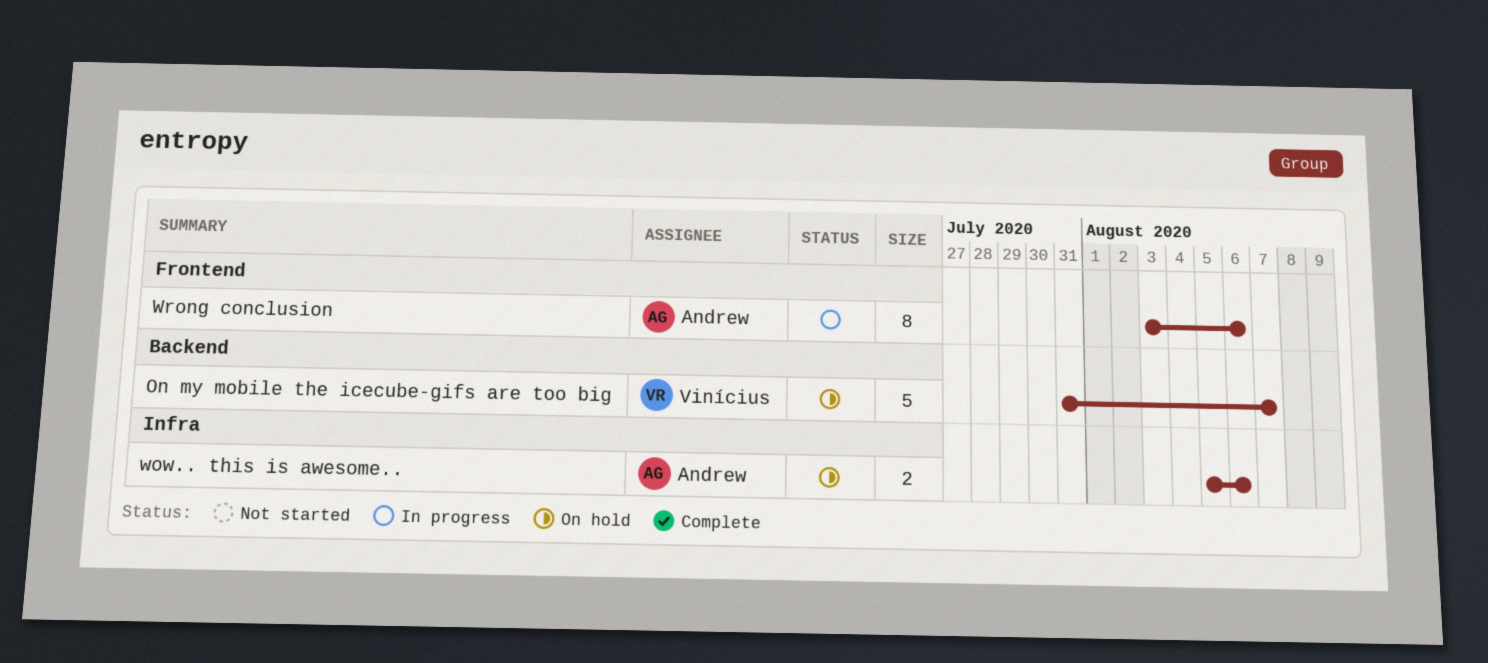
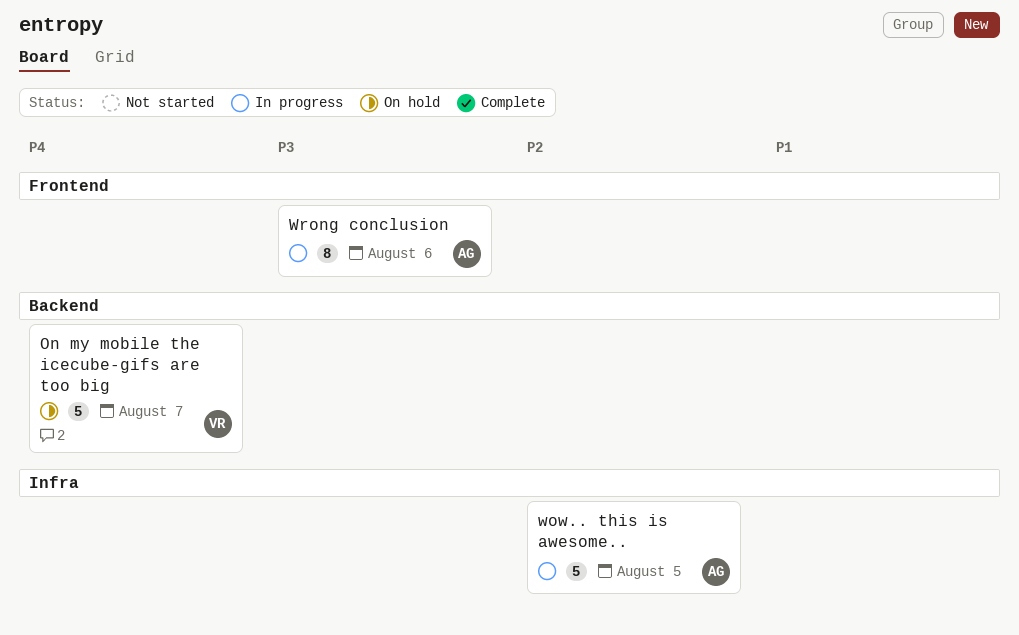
wow.. this is awesome.., status: On hold -> In progress
wow.. this is awesome.., estimate: 2 -> 5
wow.. this is awesome.., due: Aug 6 -> Aug 5

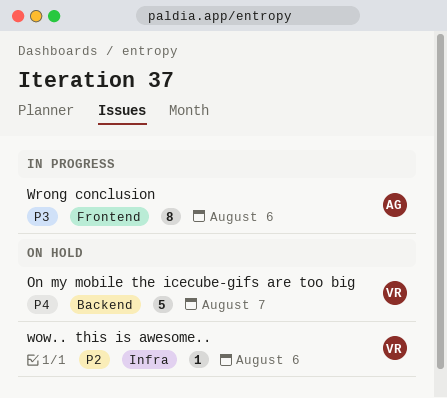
wow.. this is awesome.., status: In progress -> On hold
wow.. this is awesome.., owner: AG -> VR
wow.. this is awesome.., estimate: 5 -> 1
wow.. this is awesome.., due: Aug 5 -> Aug 6

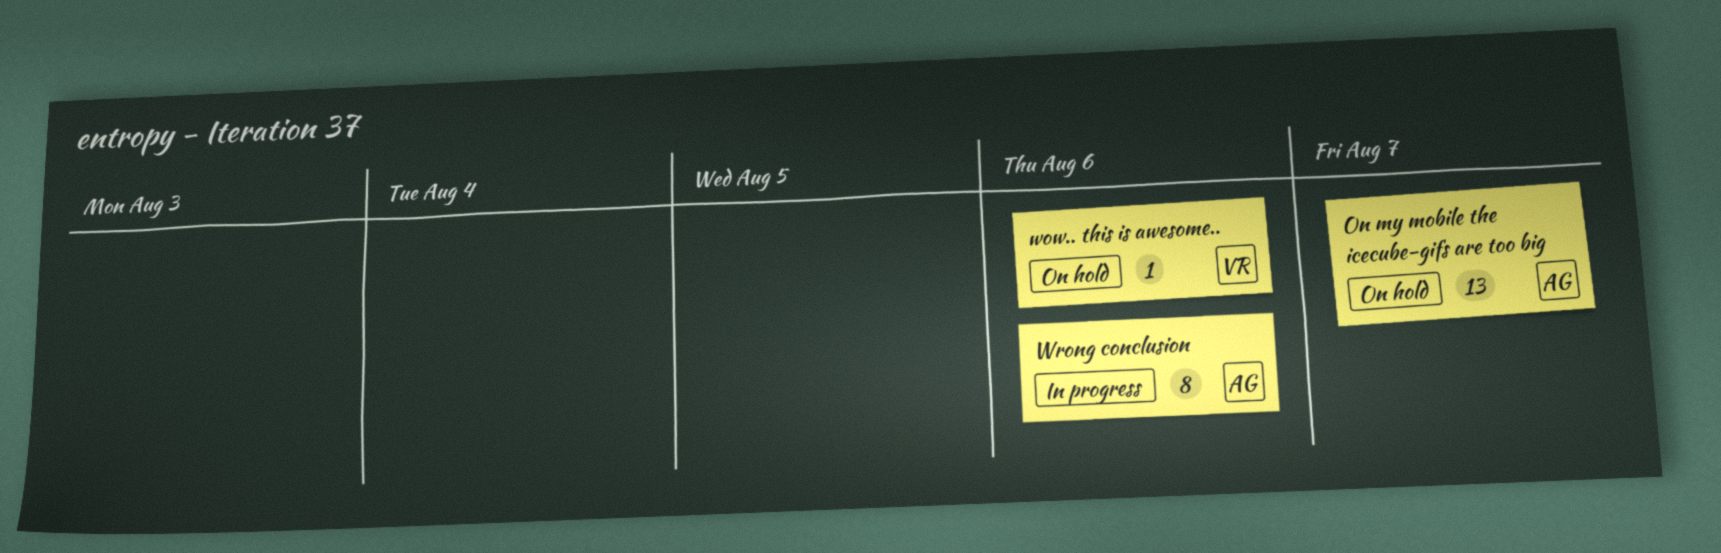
On my mobile the icecube-gifs are too big, owner: VR -> AG
On my mobile the icecube-gifs are too big, estimate: 5 -> 13

